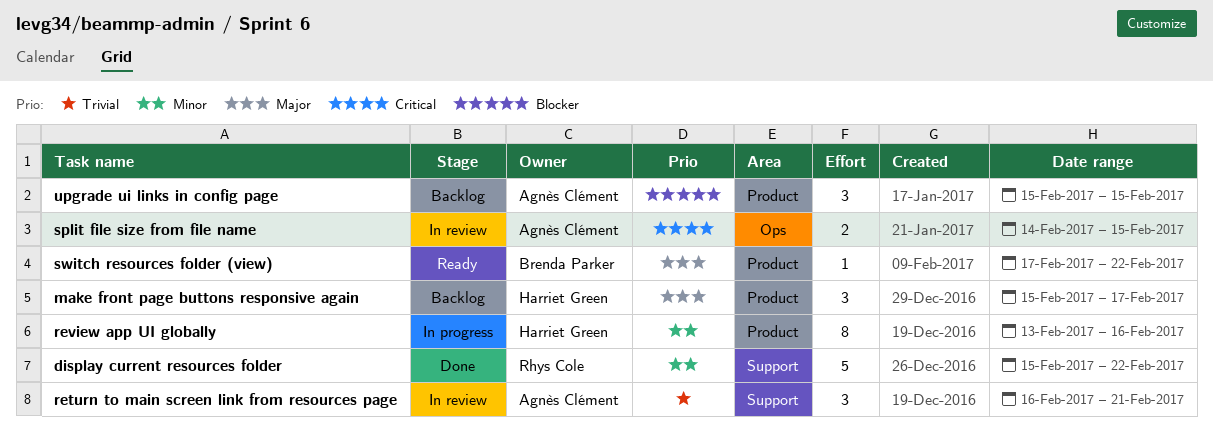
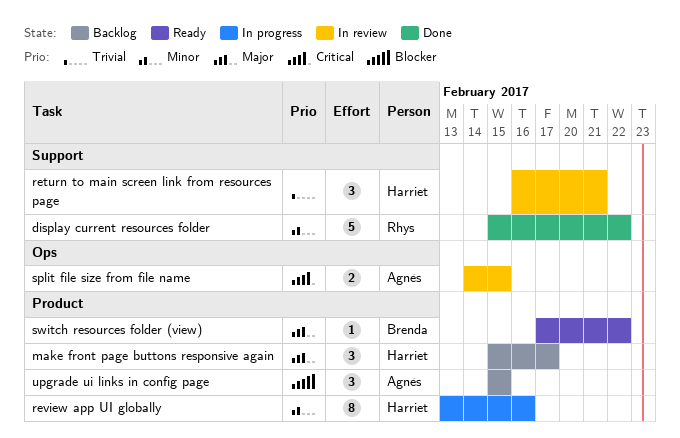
return to main screen link from resources page, owner: Agnès Clément -> Harriet Green

